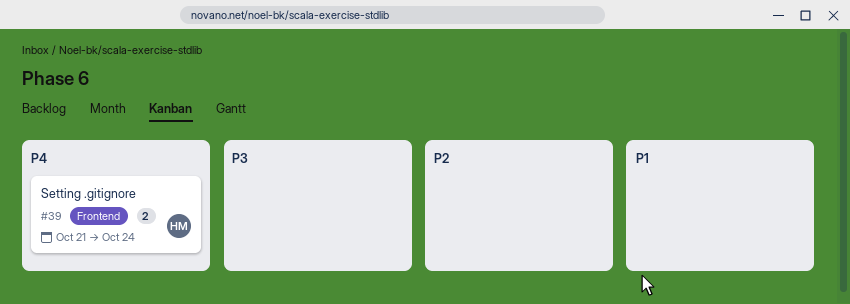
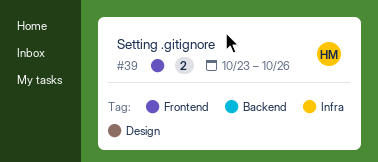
#39, start: Oct 21 -> Oct 23
#39, due: Oct 24 -> Oct 26

